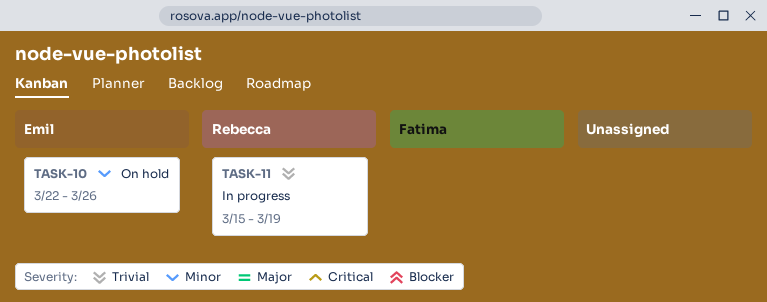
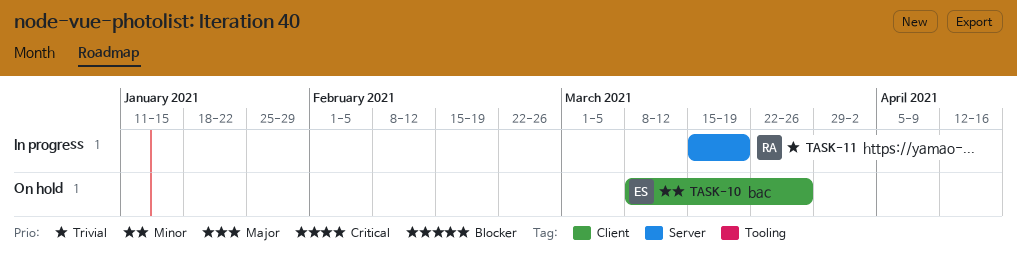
TASK-10, start: Mar 22 -> Mar 8

